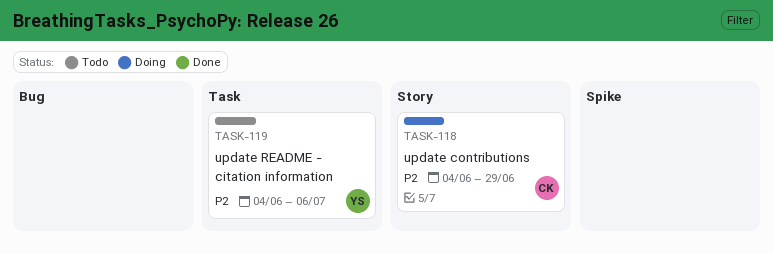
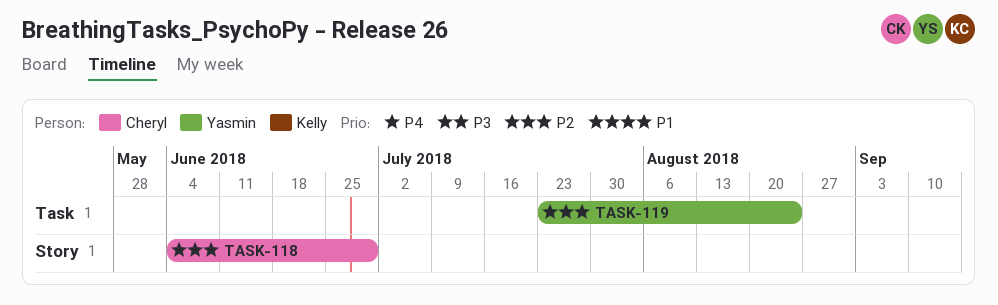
TASK-119, start: Jun 4 -> Jul 23
TASK-119, due: Jul 6 -> Aug 24

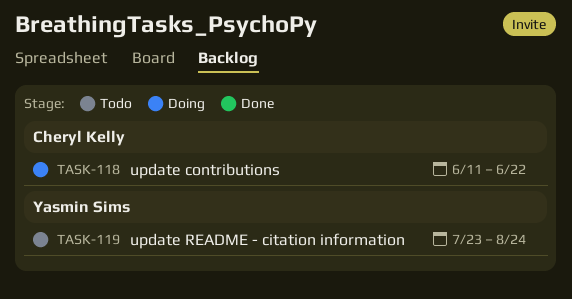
TASK-118, start: Jun 4 -> Jun 11
TASK-118, due: Jun 29 -> Jun 22

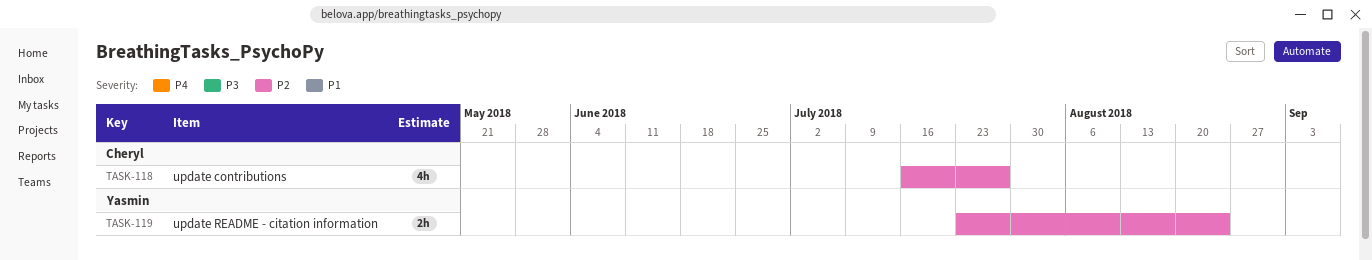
TASK-118, start: Jun 11 -> Jul 16
TASK-118, due: Jun 22 -> Jul 27

